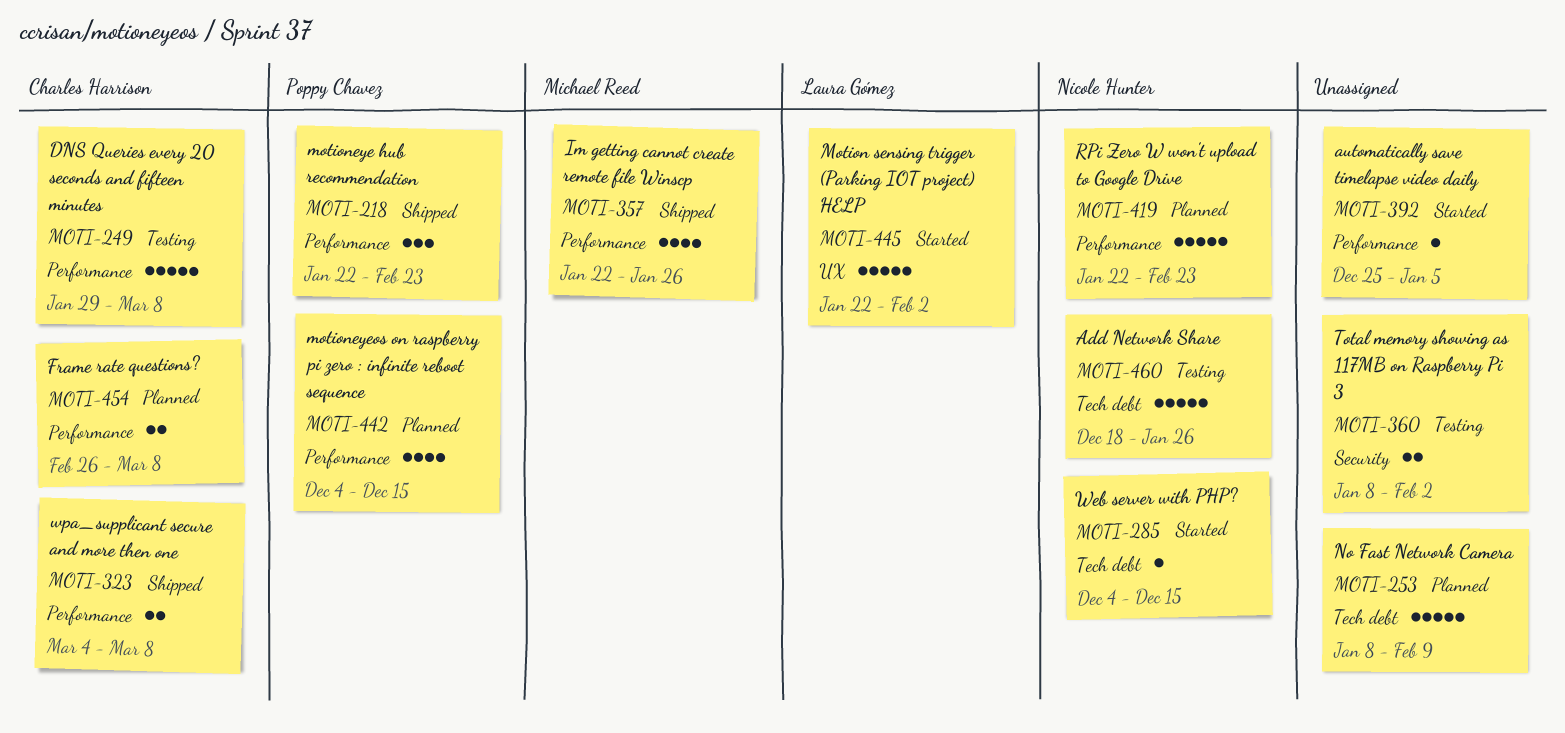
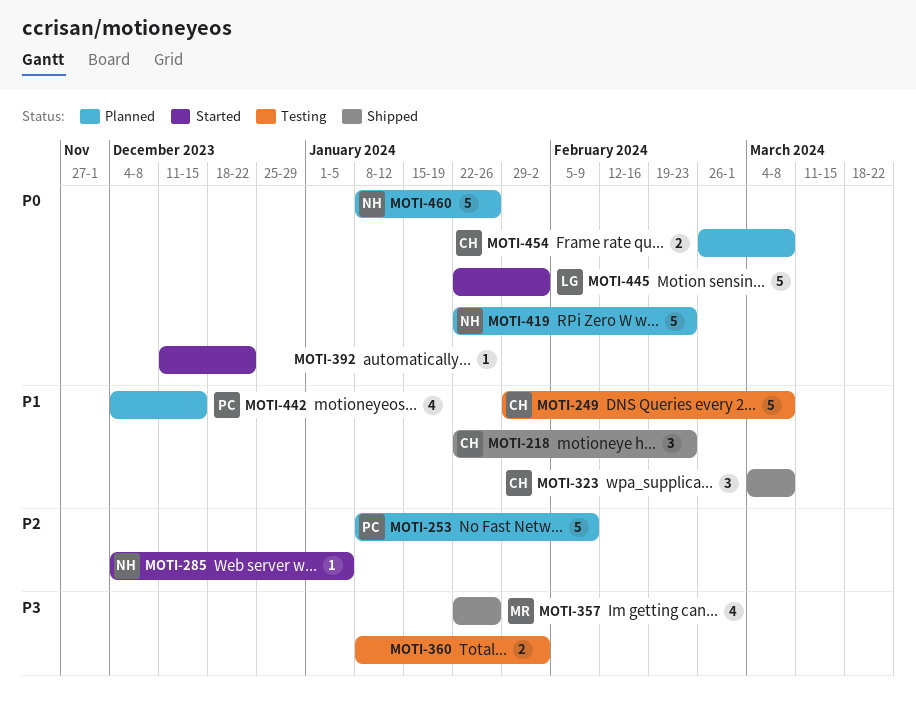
MOTI-218, owner: Poppy Chavez -> Charles Harrison
MOTI-253, owner: none -> Poppy Chavez
MOTI-285, due: Dec 15 -> Jan 5
MOTI-323, estimate: 2 -> 3
MOTI-392, start: Dec 25 -> Dec 11
MOTI-392, due: Jan 5 -> Dec 22
MOTI-460, status: Testing -> Planned
MOTI-460, start: Dec 18 -> Jan 8

